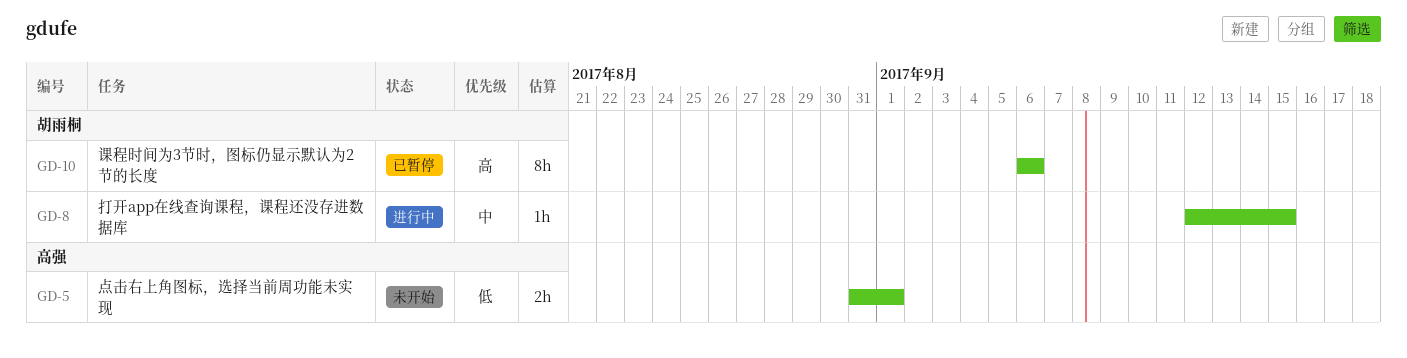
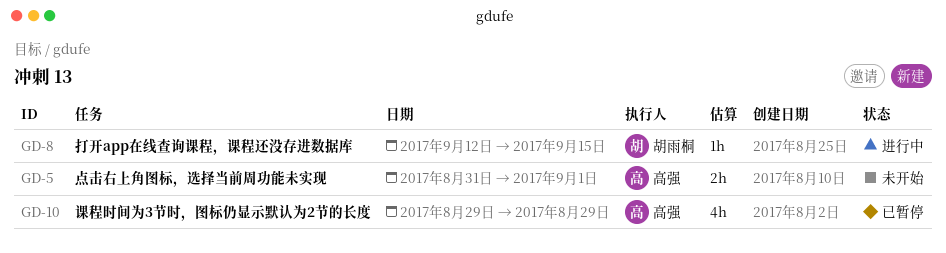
GD-10, owner: 胡雨桐 -> 高强
GD-10, estimate: 8h -> 4h
GD-10, start: Sep 6 -> Aug 29
GD-10, due: Sep 6 -> Aug 29

